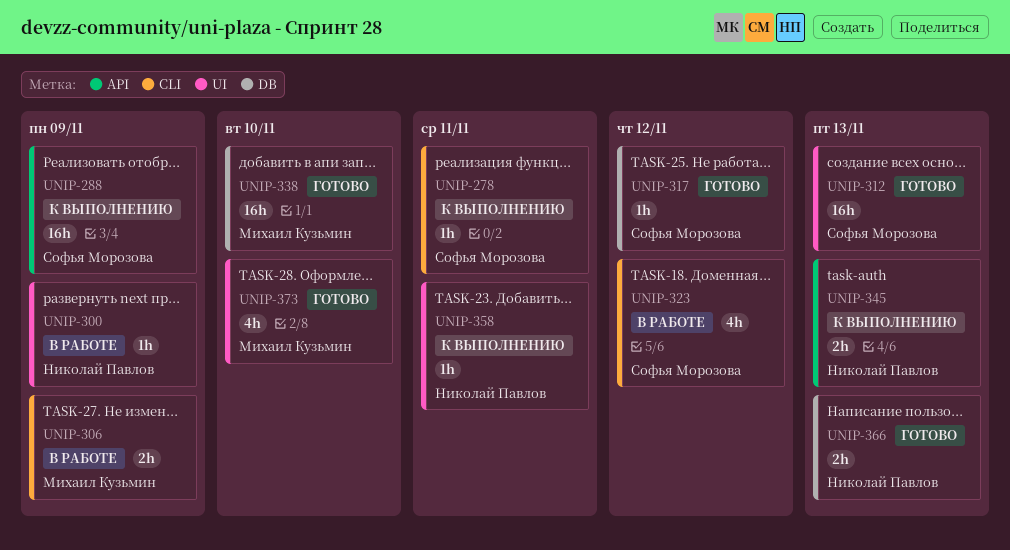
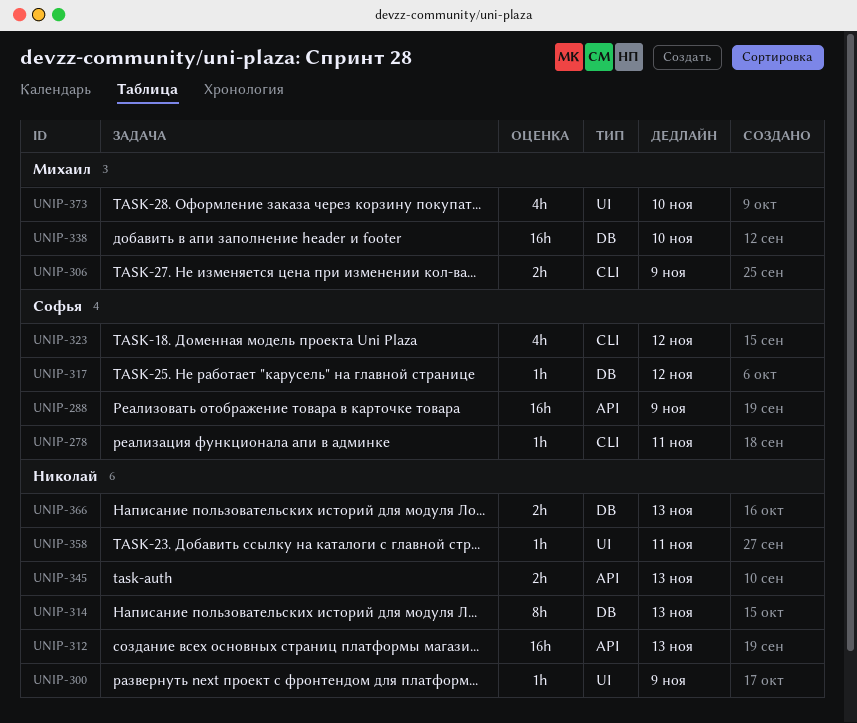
UNIP-312, owner: Софья Морозова -> Николай Павлов
UNIP-312, label: UI -> API
UNIP-314: none -> present

